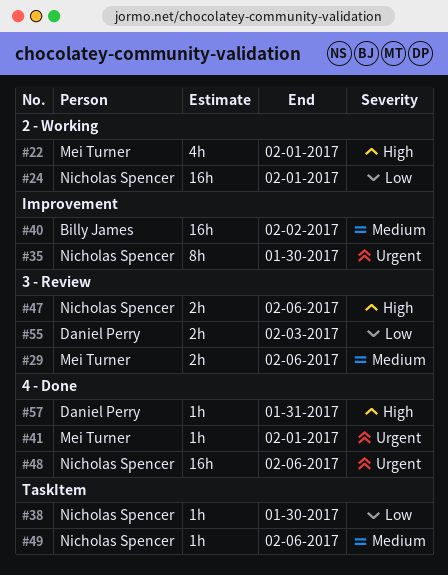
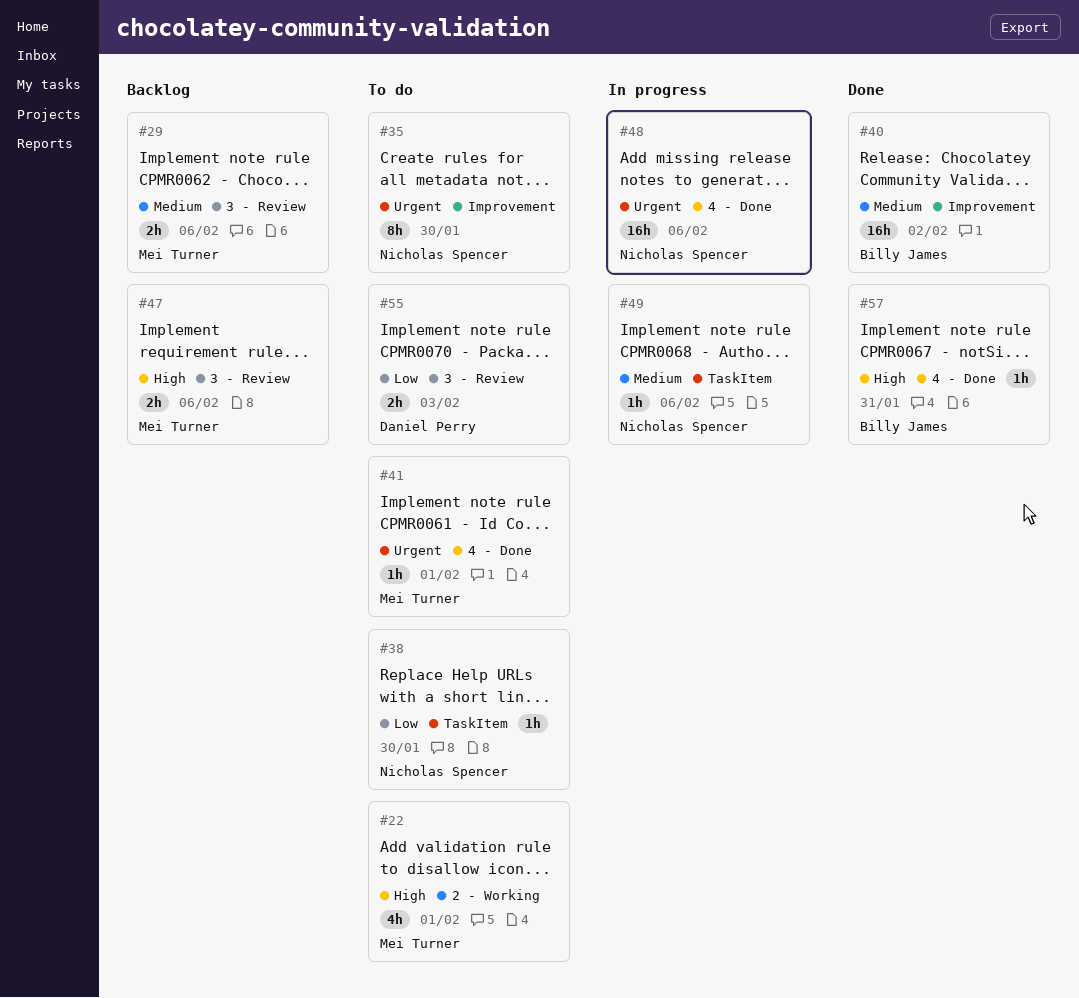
#24: present -> none
#47, owner: Nicholas Spencer -> Mei Turner
#57, owner: Daniel Perry -> Billy James

